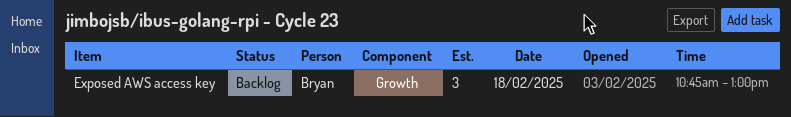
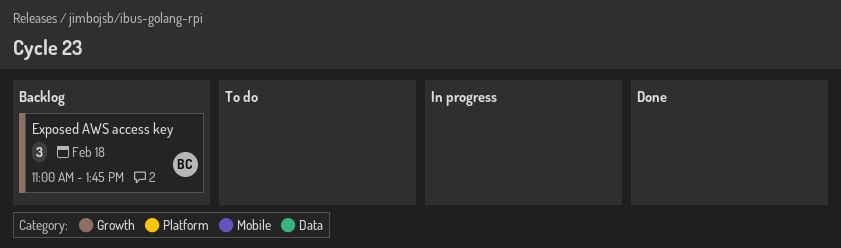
Exposed AWS access key, begins: 10:45 -> 11:00
Exposed AWS access key, ends: 13:00 -> 13:45

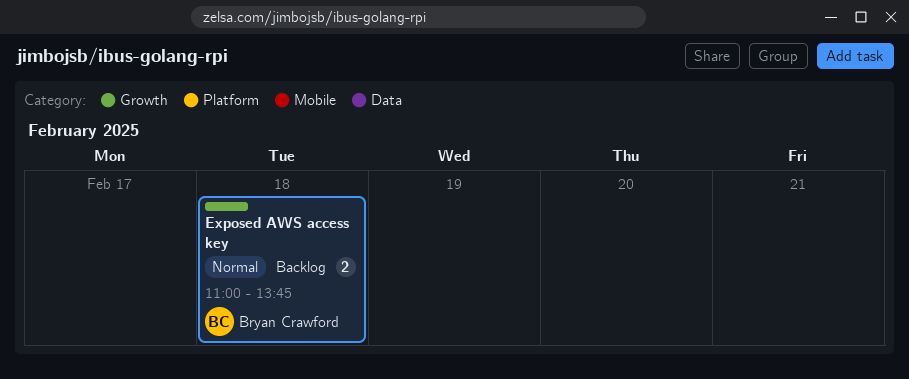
Exposed AWS access key, estimate: 3 -> 2

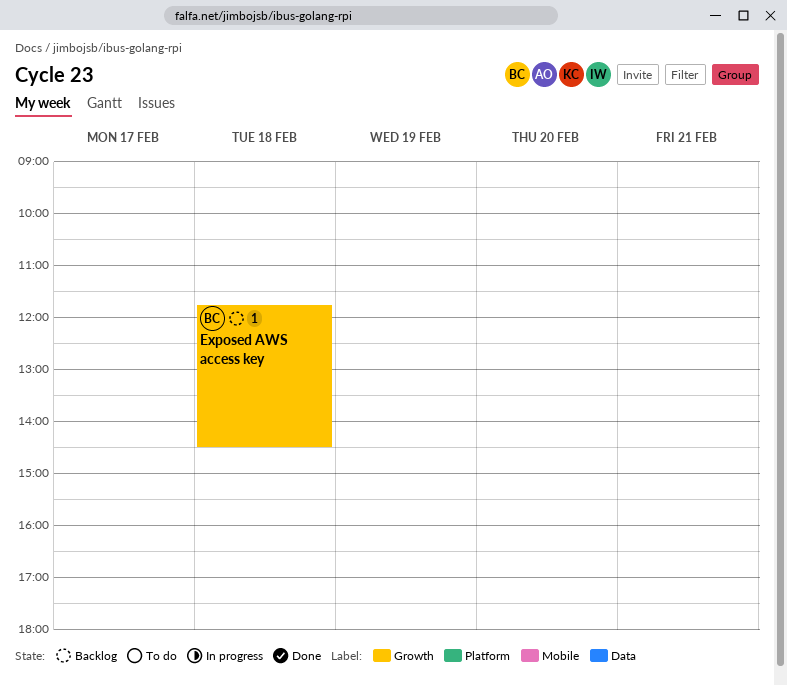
Exposed AWS access key, estimate: 2 -> 1
Exposed AWS access key, begins: 11:00 -> 11:45
Exposed AWS access key, ends: 13:45 -> 14:30

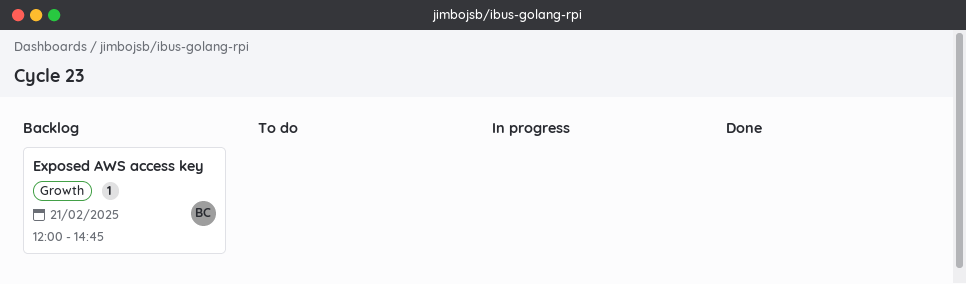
Exposed AWS access key, day: Feb 18 -> Feb 21
Exposed AWS access key, begins: 11:45 -> 12:00
Exposed AWS access key, ends: 14:30 -> 14:45

